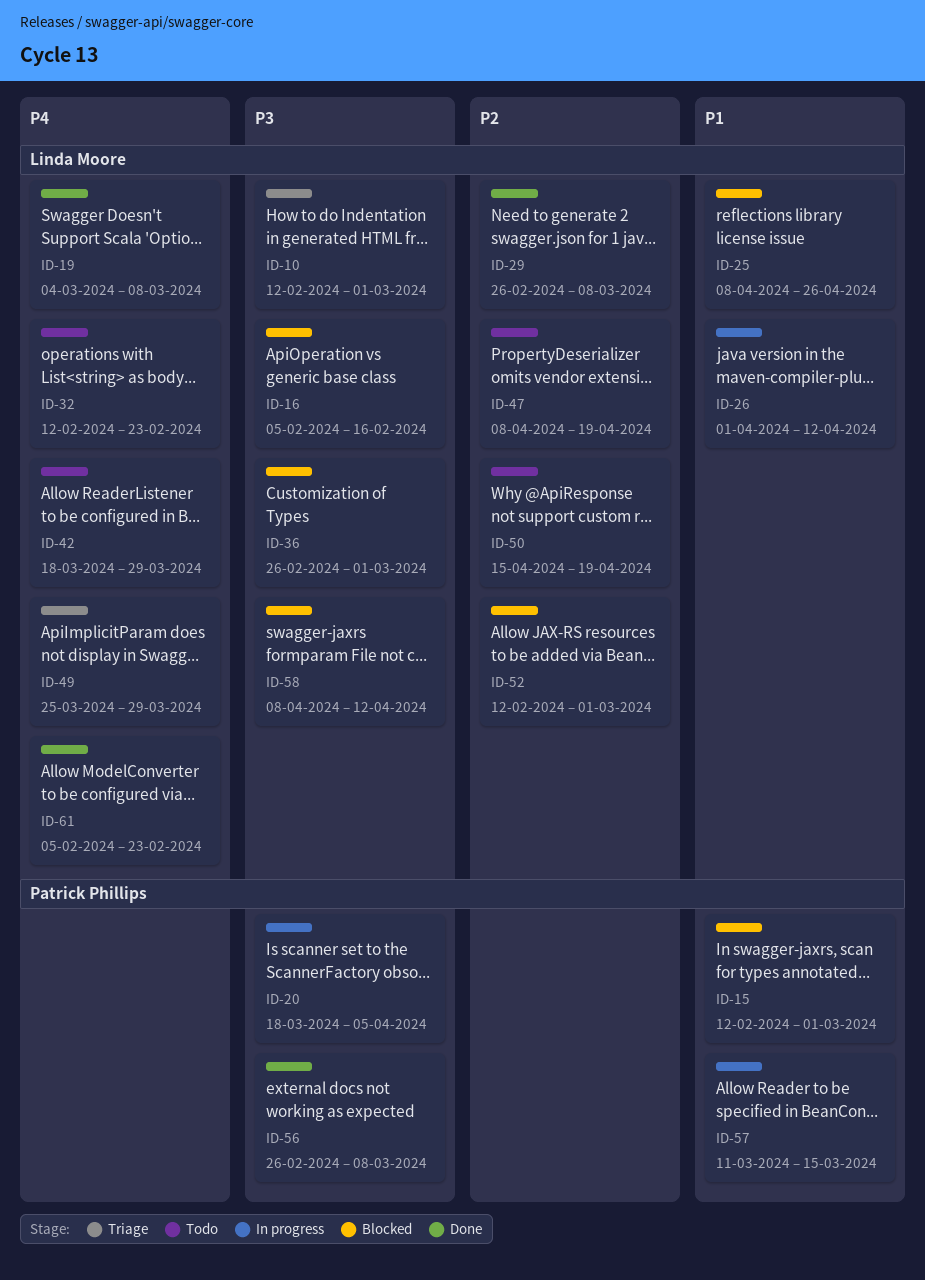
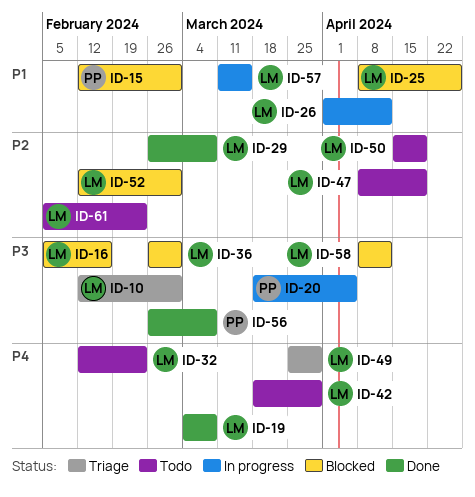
ID-57, owner: Patrick Phillips -> Linda Moore
ID-61, status: Done -> Todo
ID-61, priority: P4 -> P2

